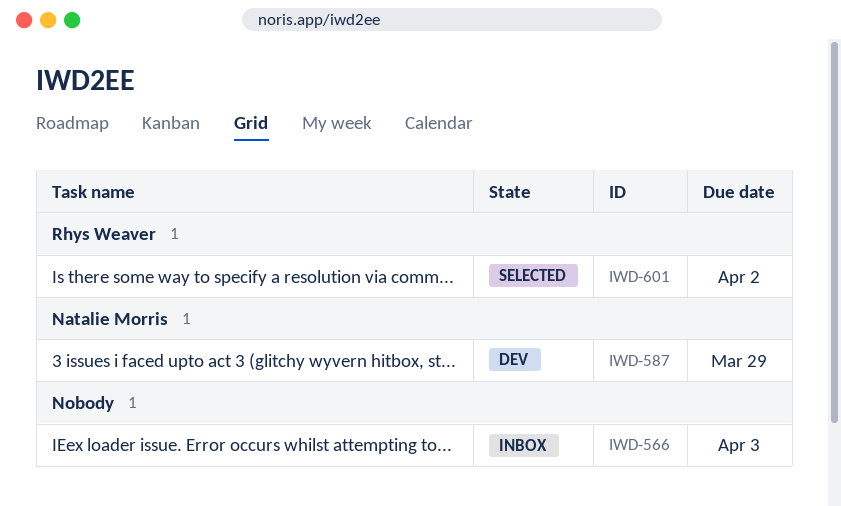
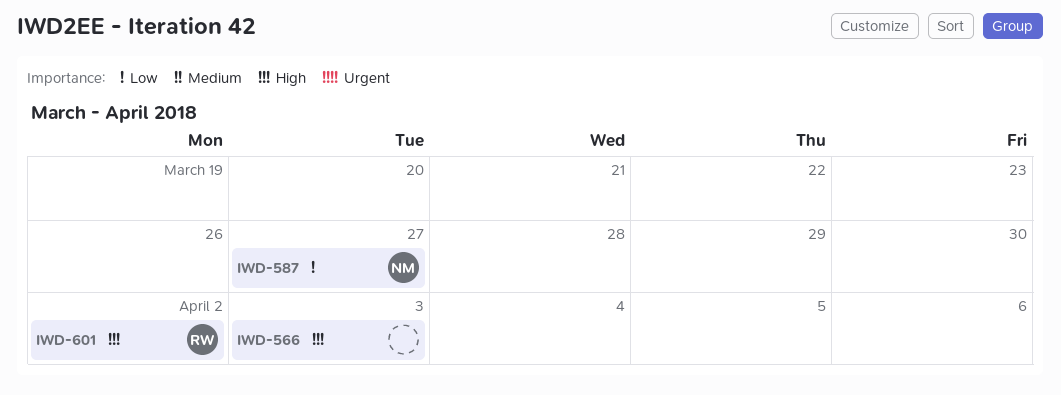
IWD-587, due: Mar 29 -> Mar 27

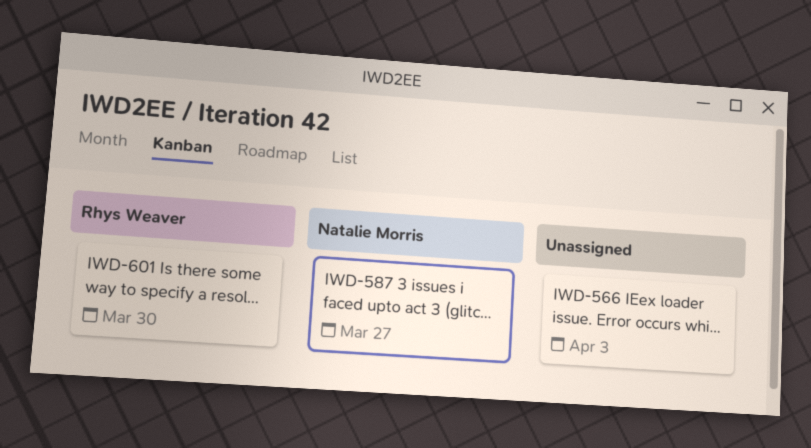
IWD-601, due: Apr 2 -> Mar 30

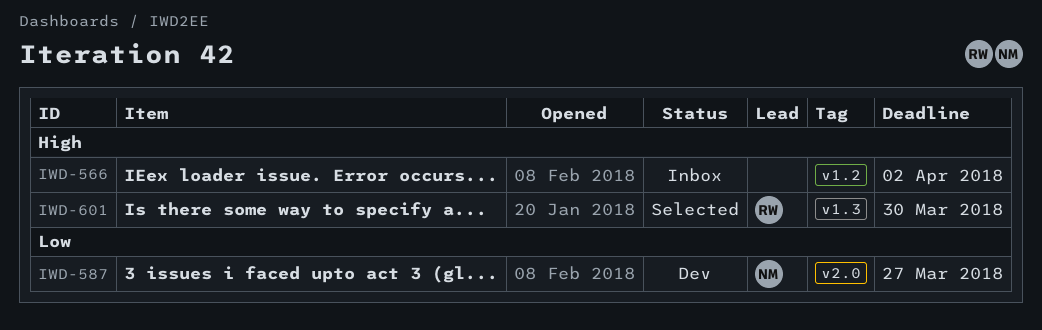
IWD-566, due: Apr 3 -> Apr 2

